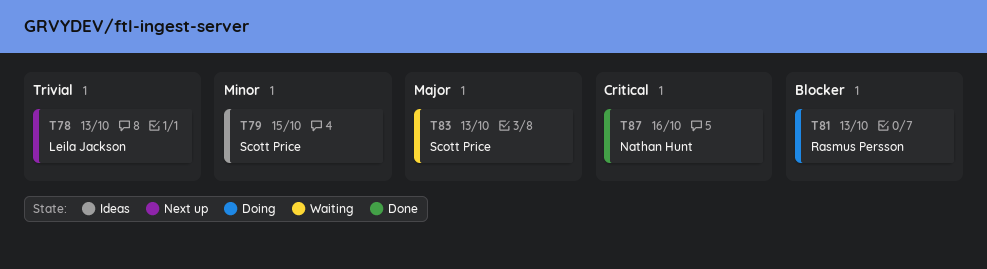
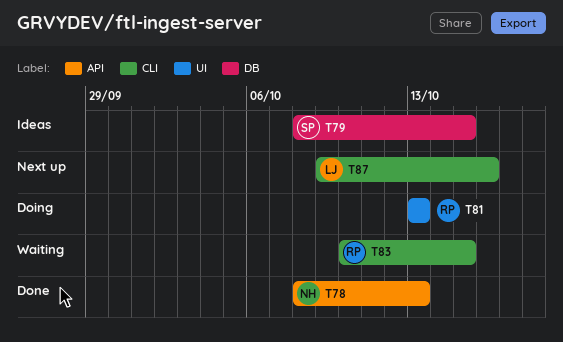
T78, status: Next up -> Done
T78, owner: Leila Jackson -> Nathan Hunt
T83, owner: Scott Price -> Rasmus Persson
T83, due: Oct 13 -> Oct 15
T87, status: Done -> Next up
T87, owner: Nathan Hunt -> Leila Jackson

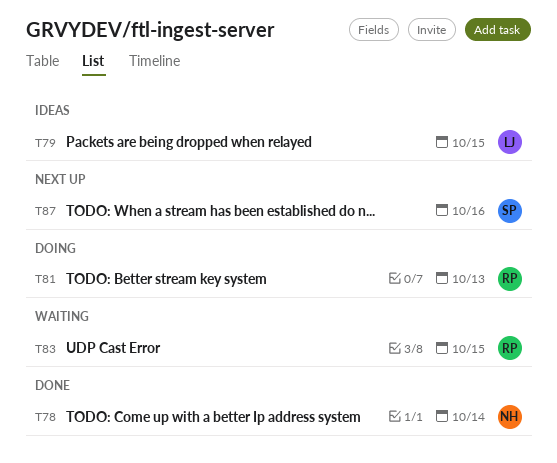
T78, due: Oct 13 -> Oct 14
T79, owner: SP -> LJ
T87, owner: LJ -> SP

